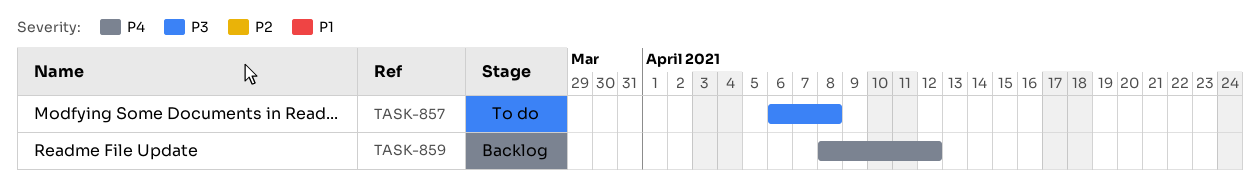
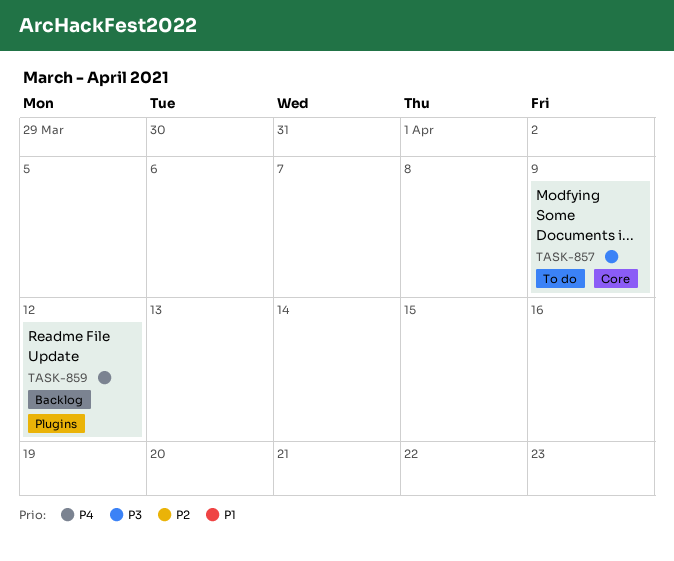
TASK-857, due: Apr 8 -> Apr 9

